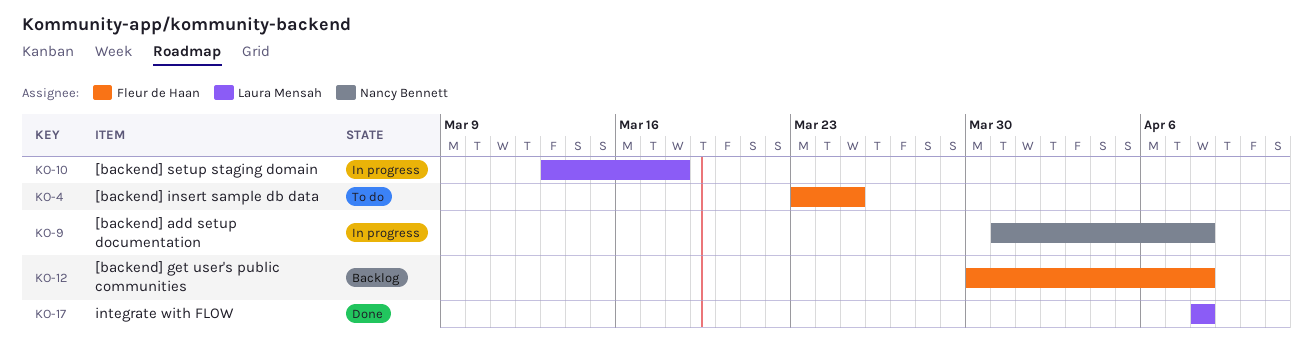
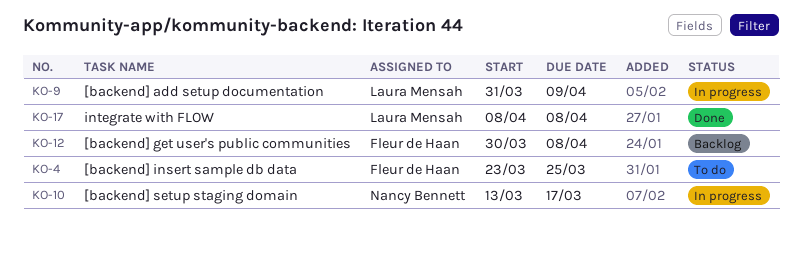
KO-9, owner: Nancy Bennett -> Laura Mensah
KO-9, due: Apr 8 -> Apr 9
KO-10, owner: Laura Mensah -> Nancy Bennett
KO-10, due: Mar 18 -> Mar 17

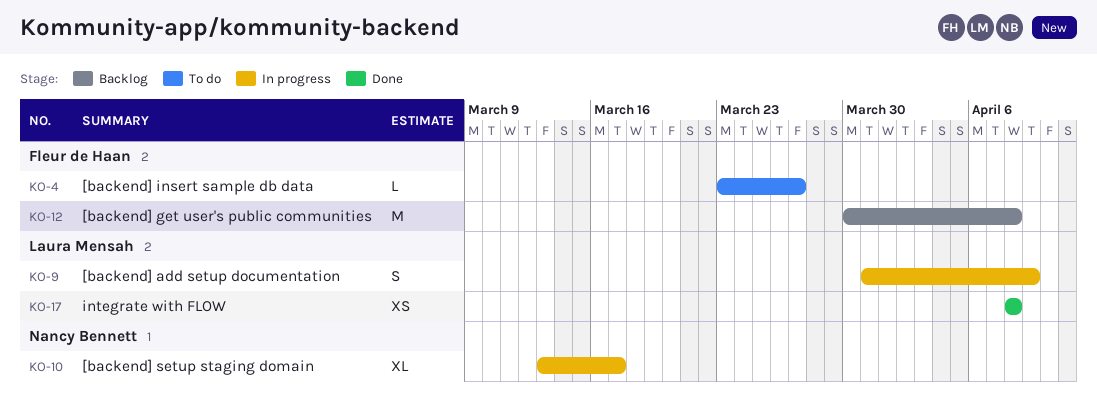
KO-4, due: Mar 25 -> Mar 27

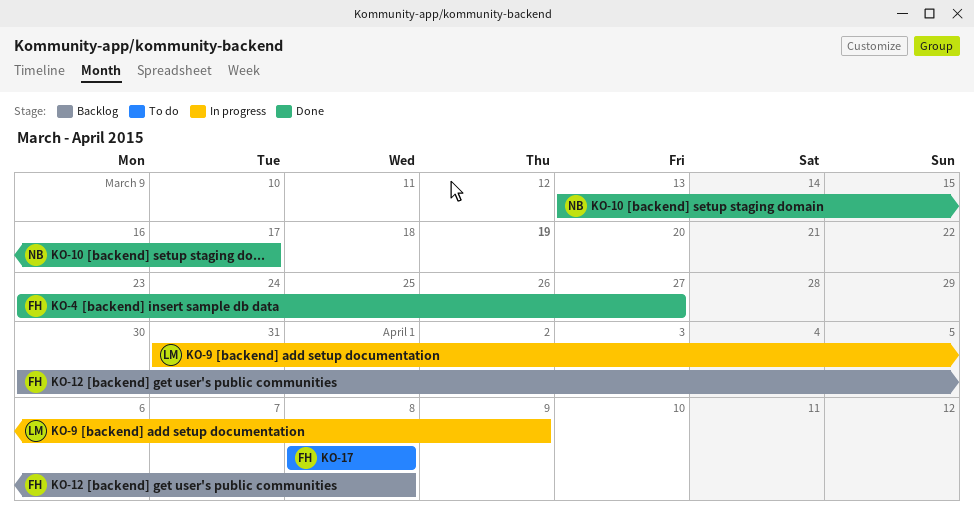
KO-4, status: To do -> Done
KO-10, status: In progress -> Done
KO-17, status: Done -> To do
KO-17, owner: Laura Mensah -> Fleur de Haan

